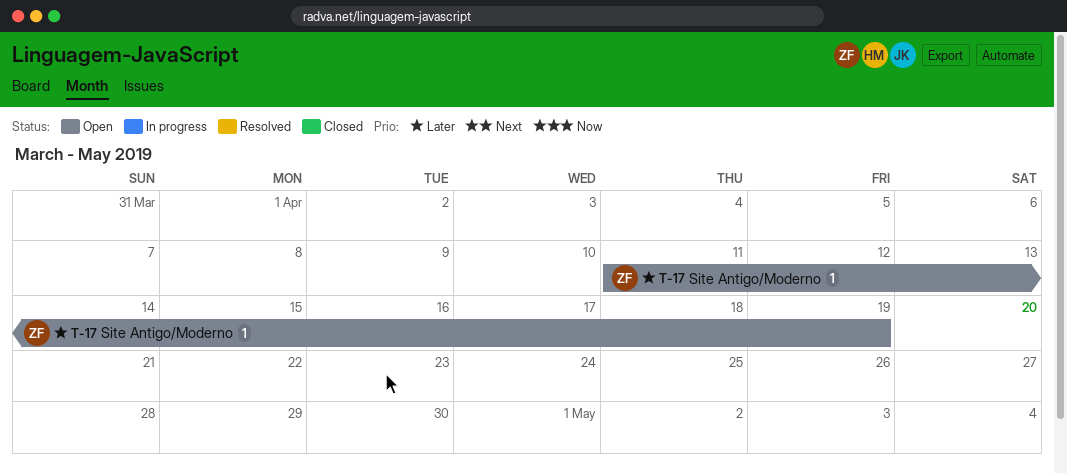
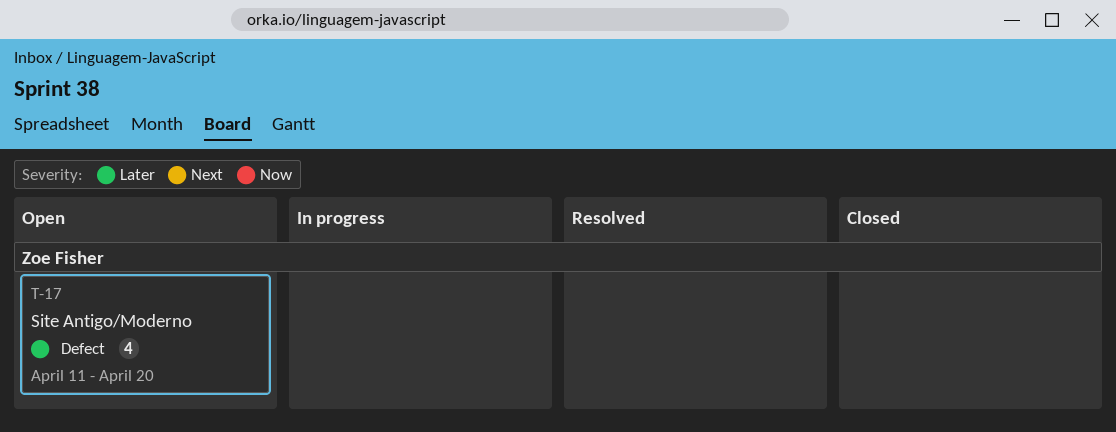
T-17, estimate: 1 -> 4
T-17, due: Apr 19 -> Apr 20

